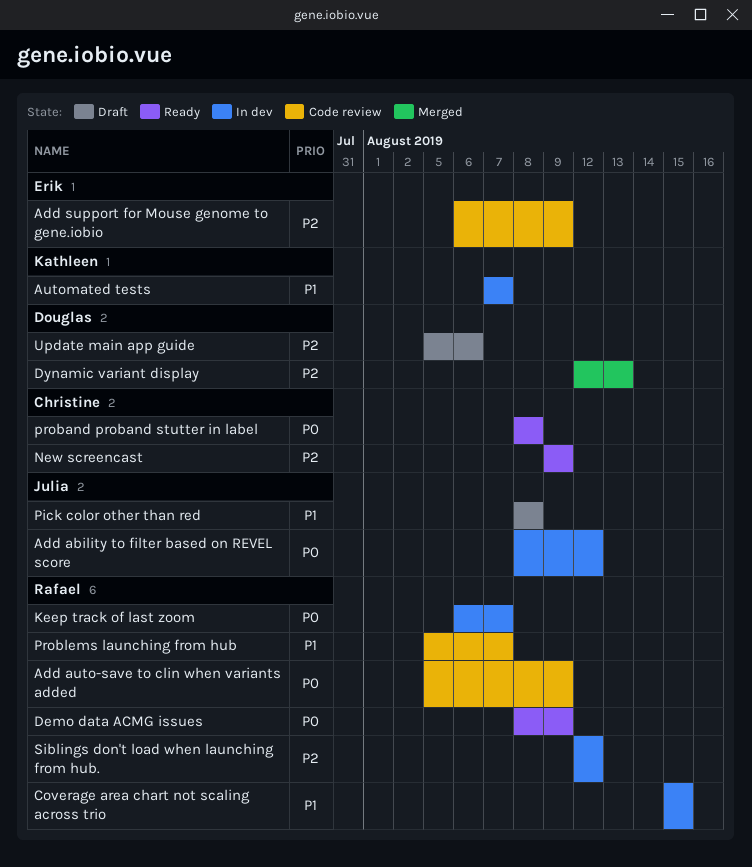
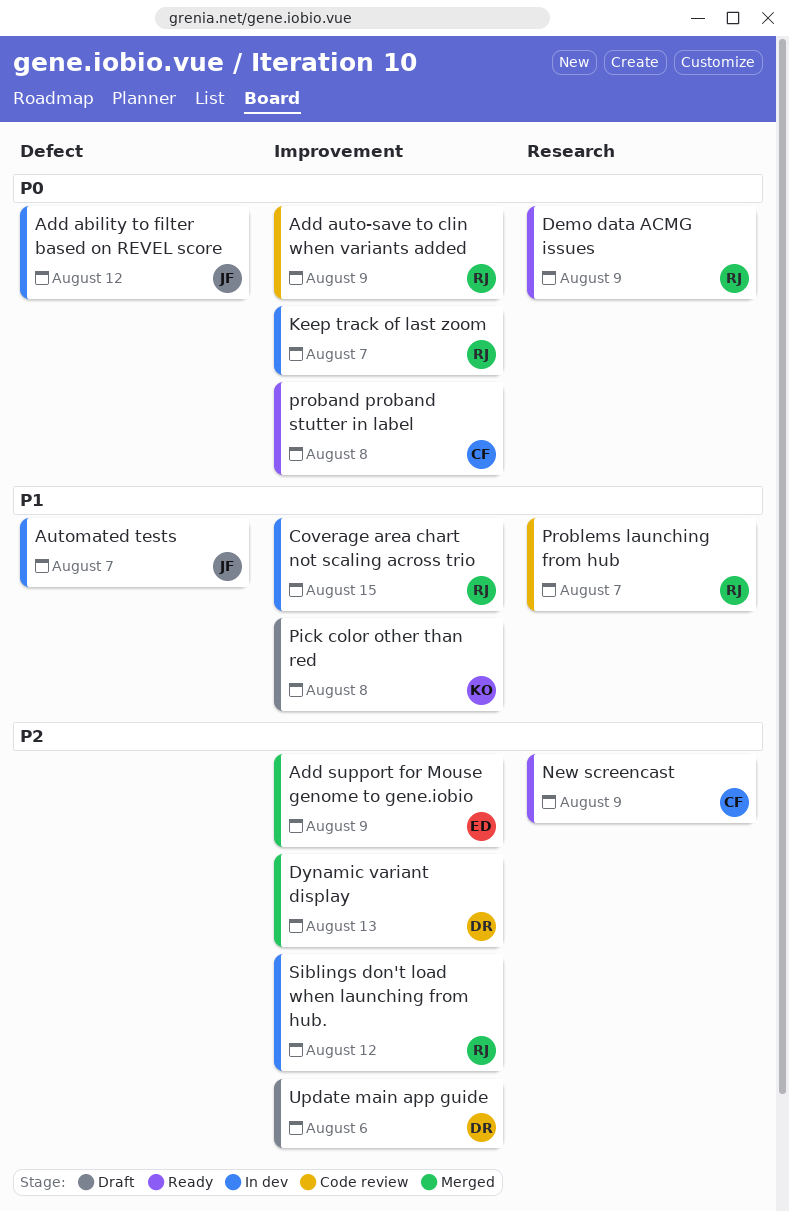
Add support for Mouse genome to gene.iobio, status: Code review -> Merged
Automated tests, owner: Kathleen -> Julia
Pick color other than red, owner: Julia -> Kathleen

